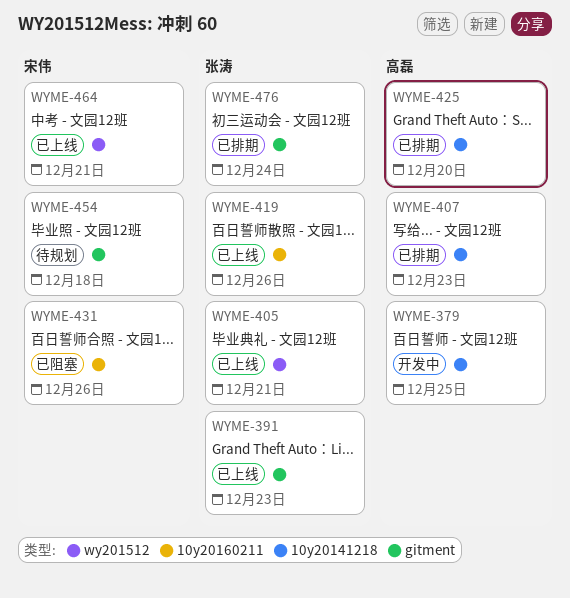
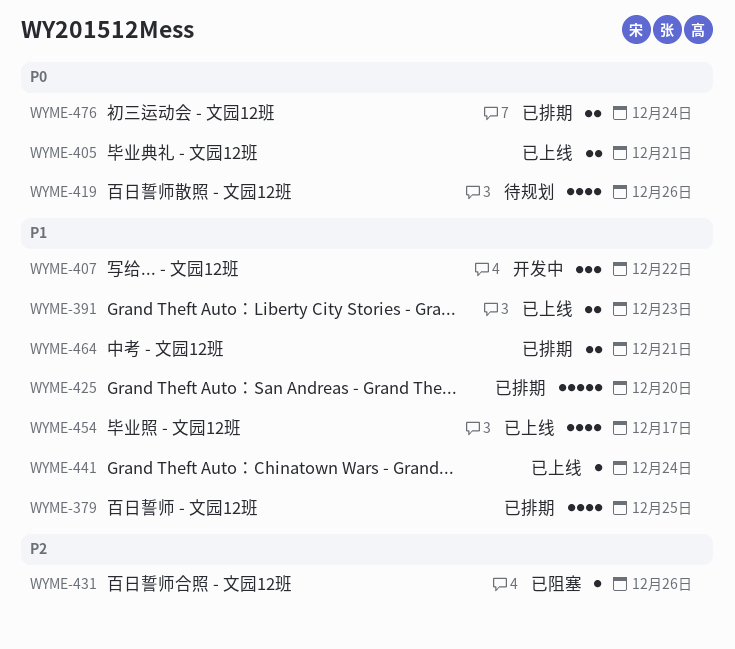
WYME-379, status: 开发中 -> 已排期
WYME-407, status: 已排期 -> 开发中
WYME-407, due: Dec 23 -> Dec 22
WYME-419, status: 已上线 -> 待规划
WYME-441: none -> present
WYME-454, status: 待规划 -> 已上线
WYME-454, due: Dec 18 -> Dec 17
WYME-464, status: 已上线 -> 已排期

